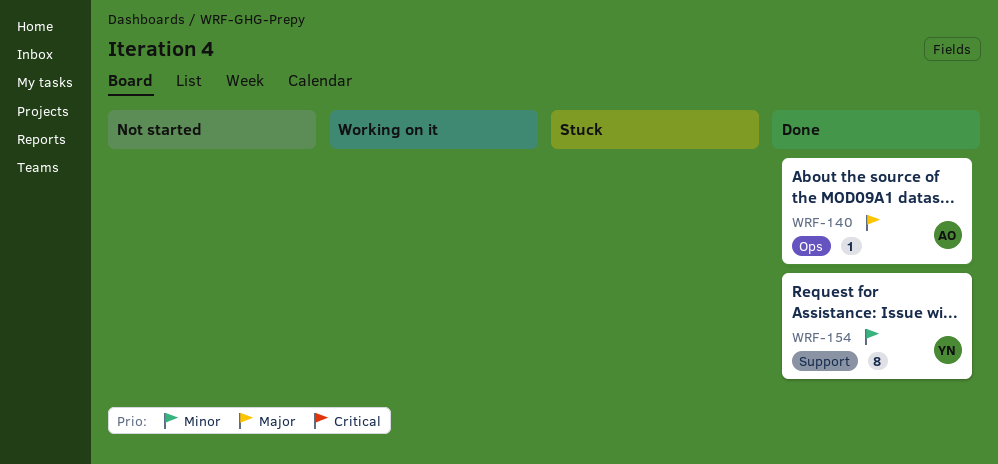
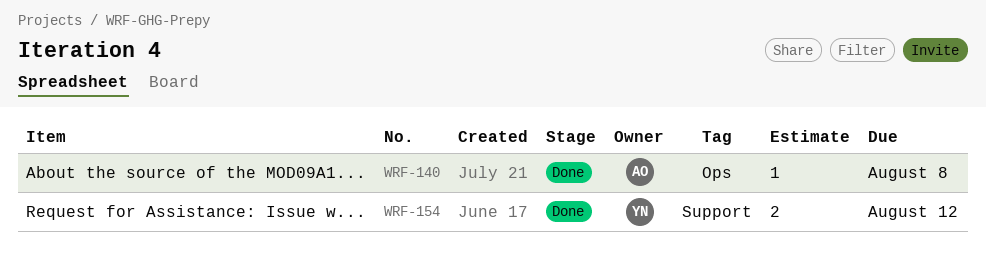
WRF-154, estimate: 8 -> 2

